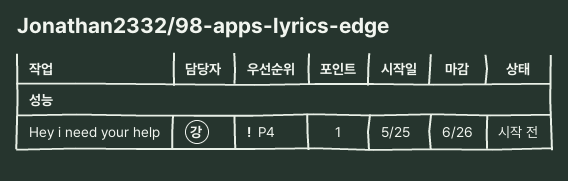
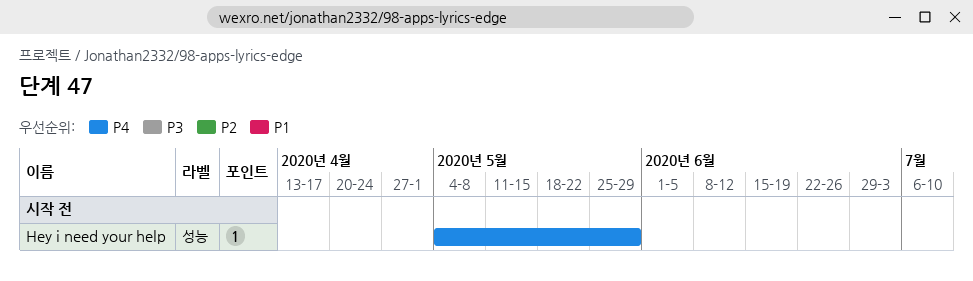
Hey i need your help, start: May 25 -> May 4
Hey i need your help, due: Jun 26 -> May 29

